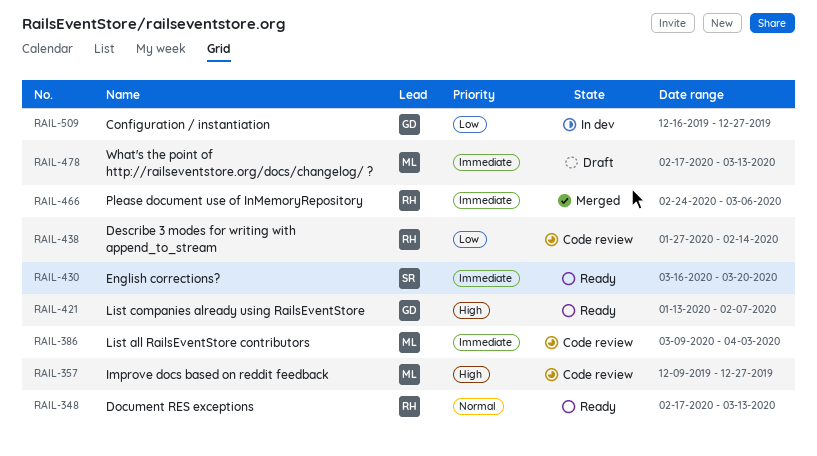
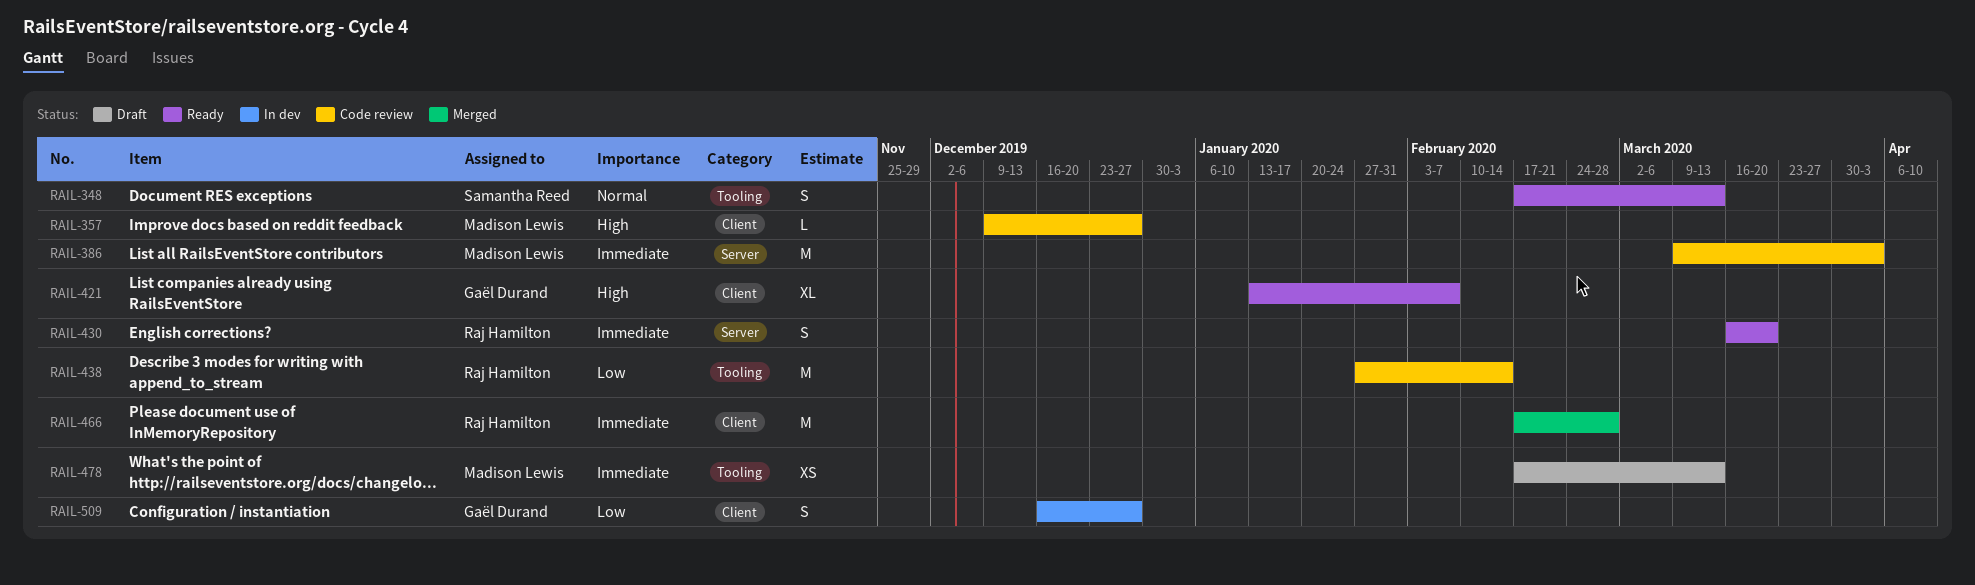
RAIL-348, owner: Raj Hamilton -> Samantha Reed
RAIL-430, owner: Samantha Reed -> Raj Hamilton
RAIL-466, start: Feb 24 -> Feb 17
RAIL-466, due: Mar 6 -> Feb 28

